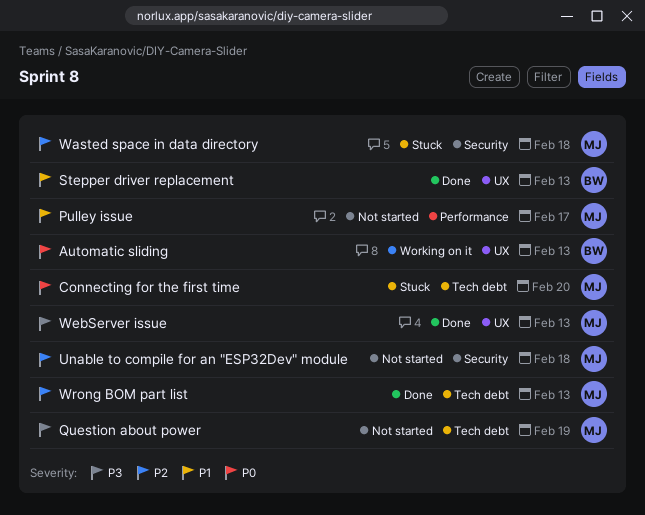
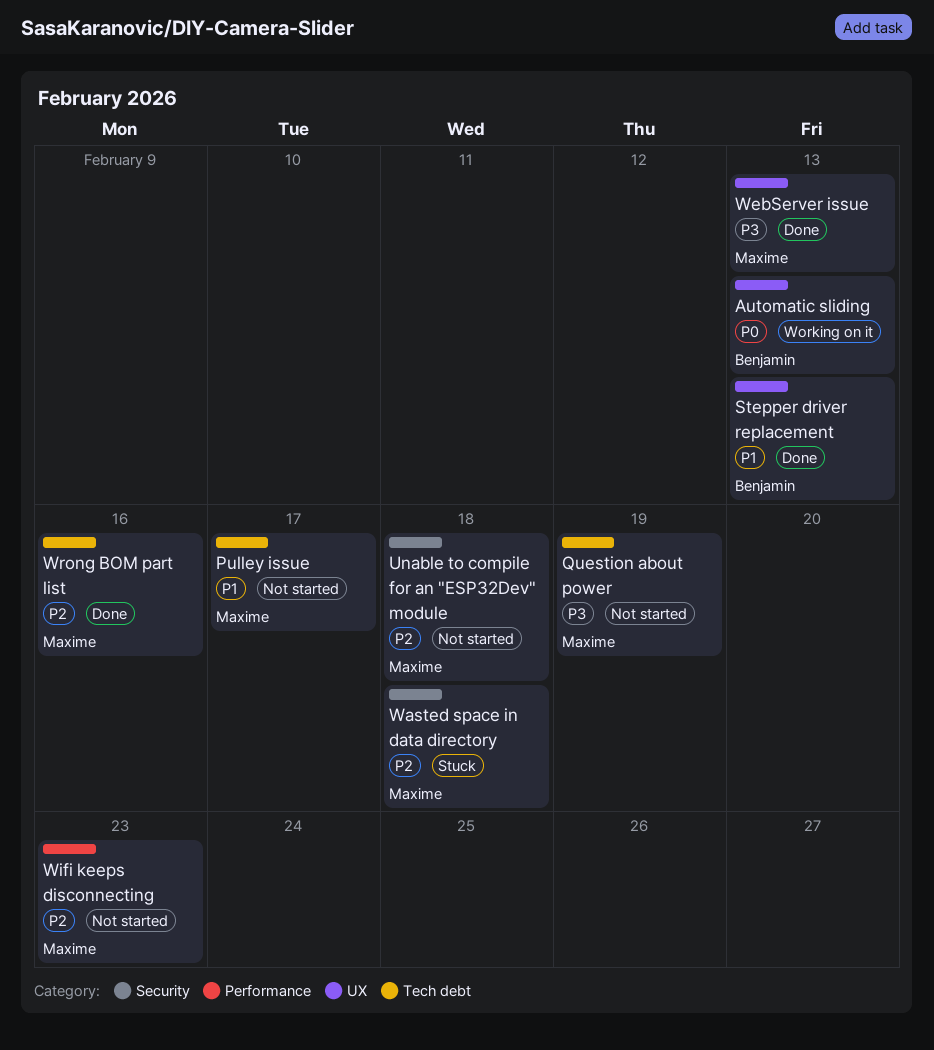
Connecting for the first time: present -> none
Pulley issue, label: Performance -> Tech debt
Wifi keeps disconnecting: none -> present
Wrong BOM part list, due: Feb 13 -> Feb 16

